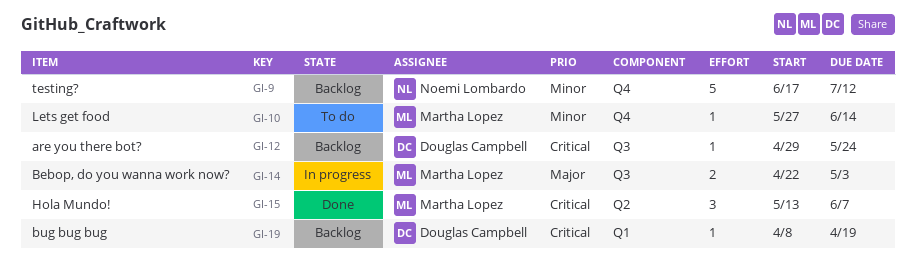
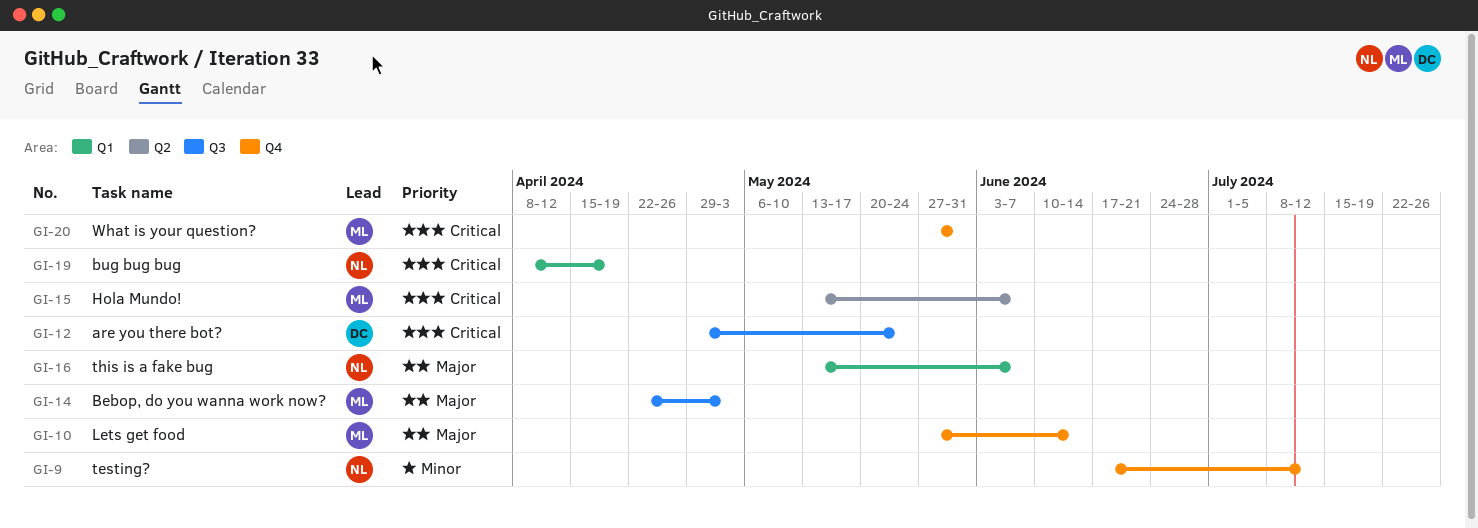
GI-10, priority: Minor -> Major
GI-16: none -> present
GI-19, owner: Douglas Campbell -> Noemi Lombardo
GI-20: none -> present

